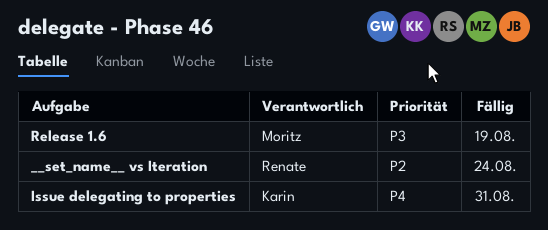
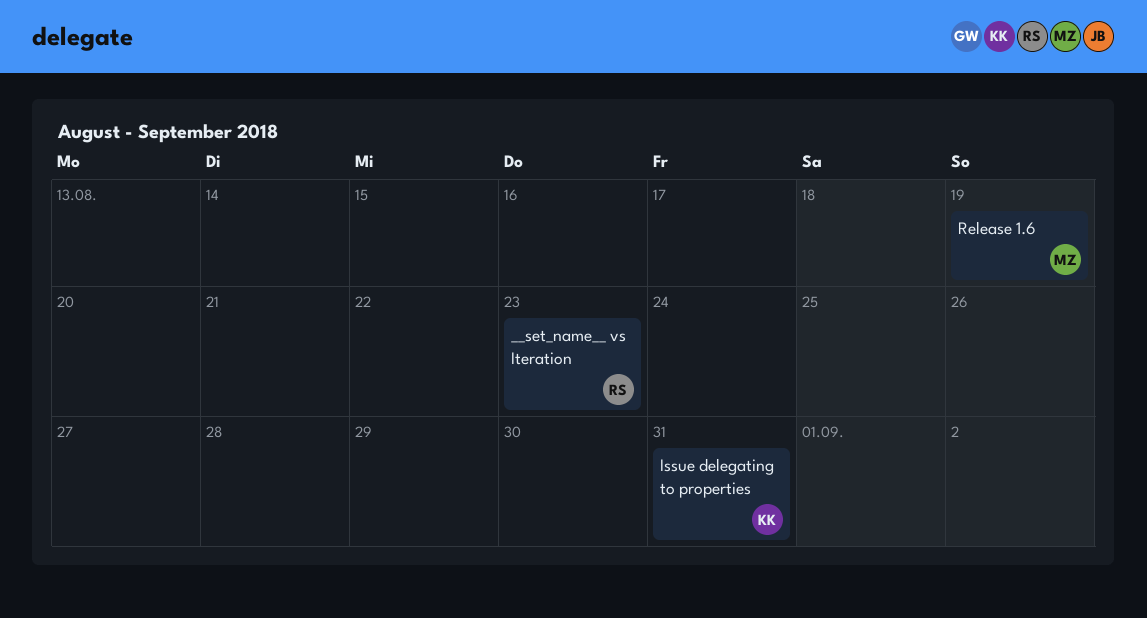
__set_name__ vs Iteration, due: Aug 24 -> Aug 23

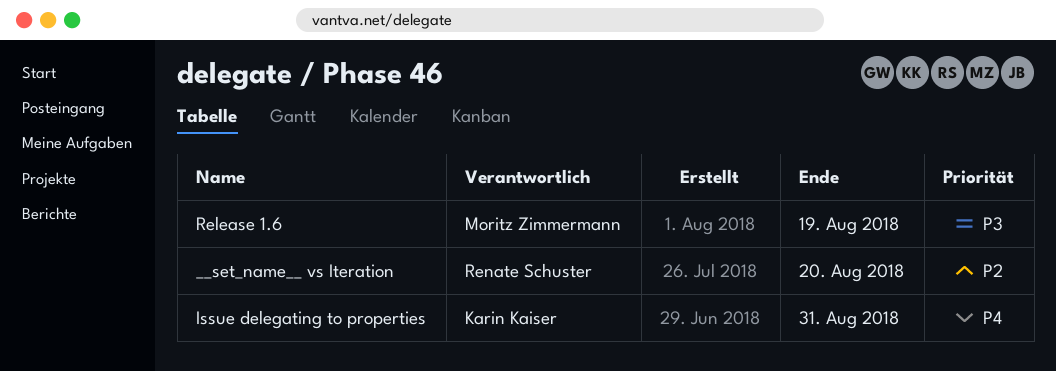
__set_name__ vs Iteration, due: Aug 23 -> Aug 20

